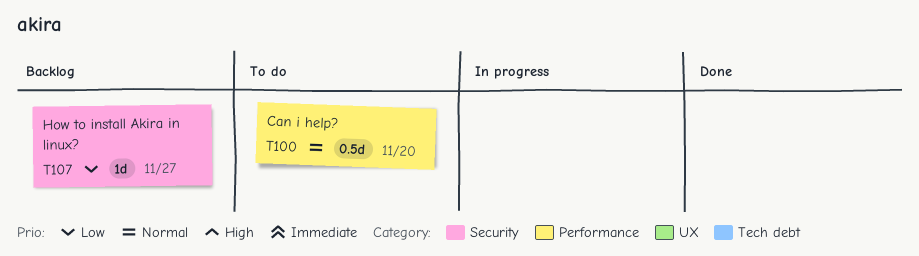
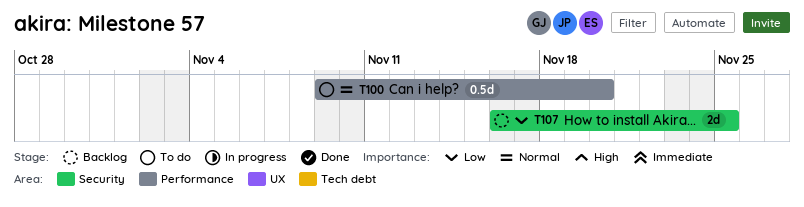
T107, estimate: 1d -> 2d
T107, due: Nov 27 -> Nov 25

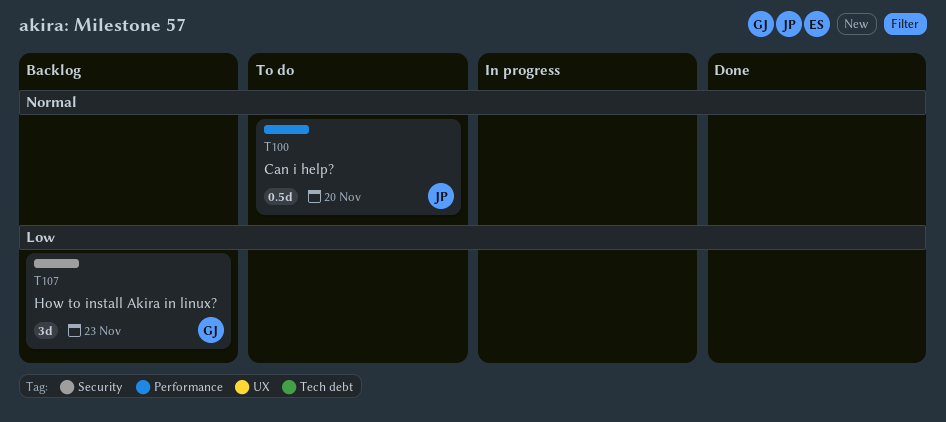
T107, estimate: 2d -> 3d
T107, due: Nov 25 -> Nov 23

